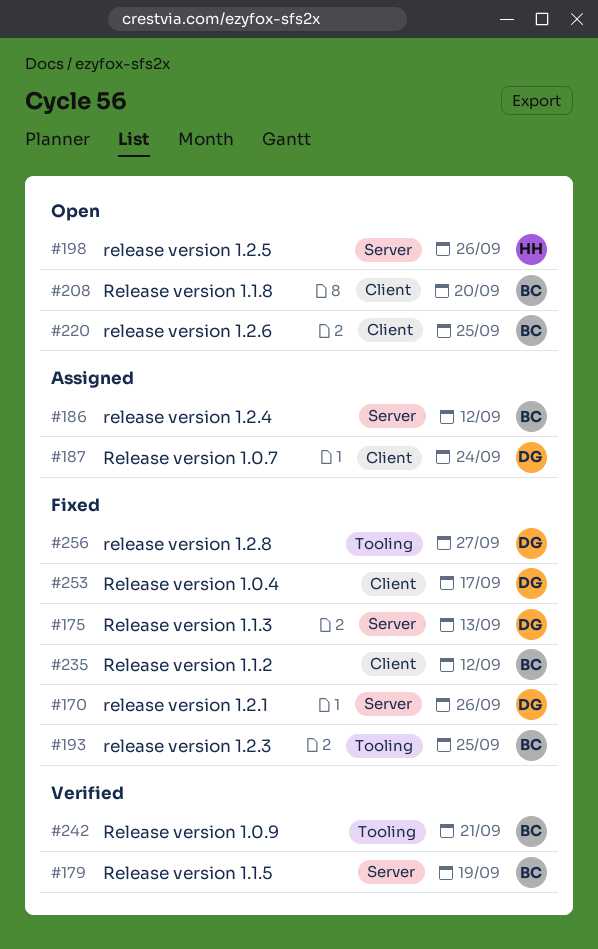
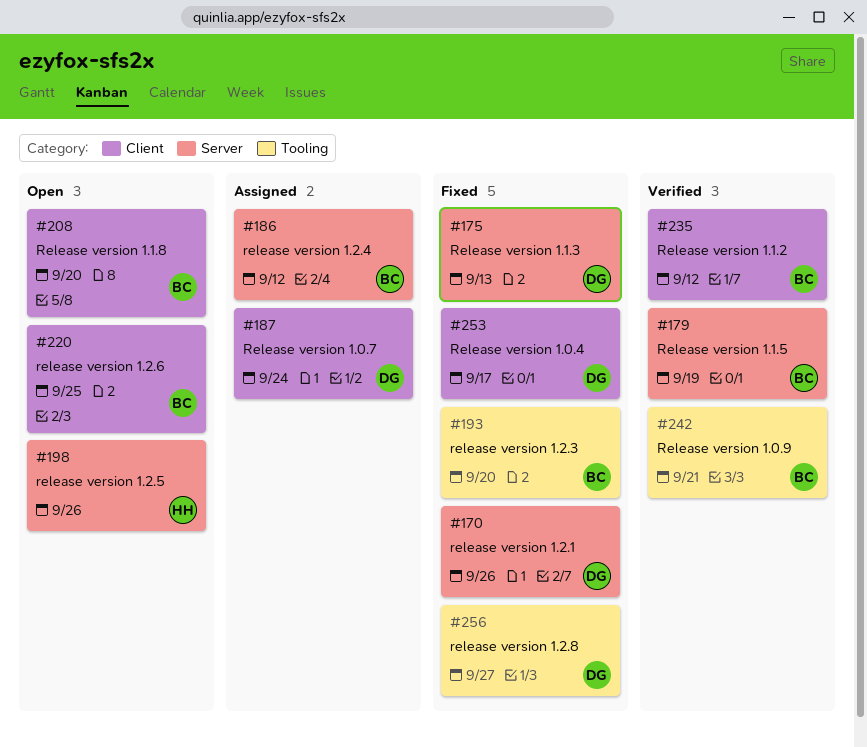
#193, due: Sep 25 -> Sep 20
#235, status: Fixed -> Verified

